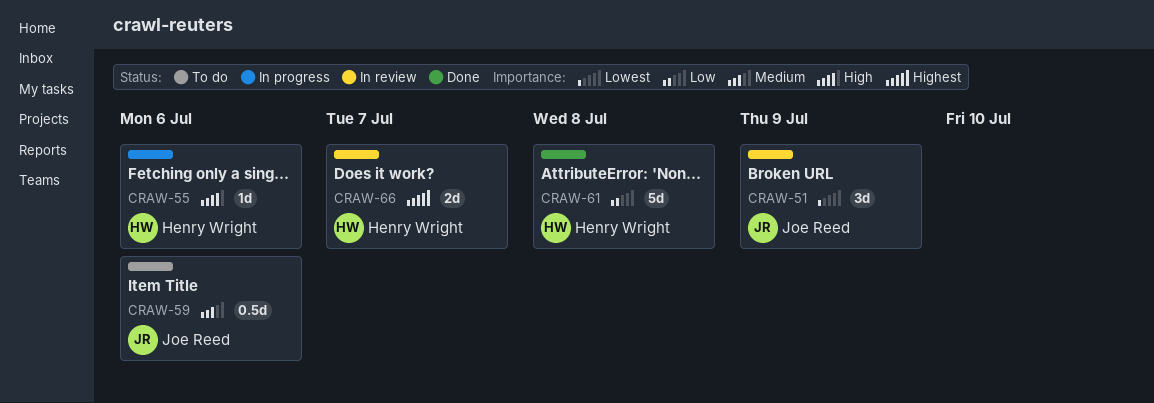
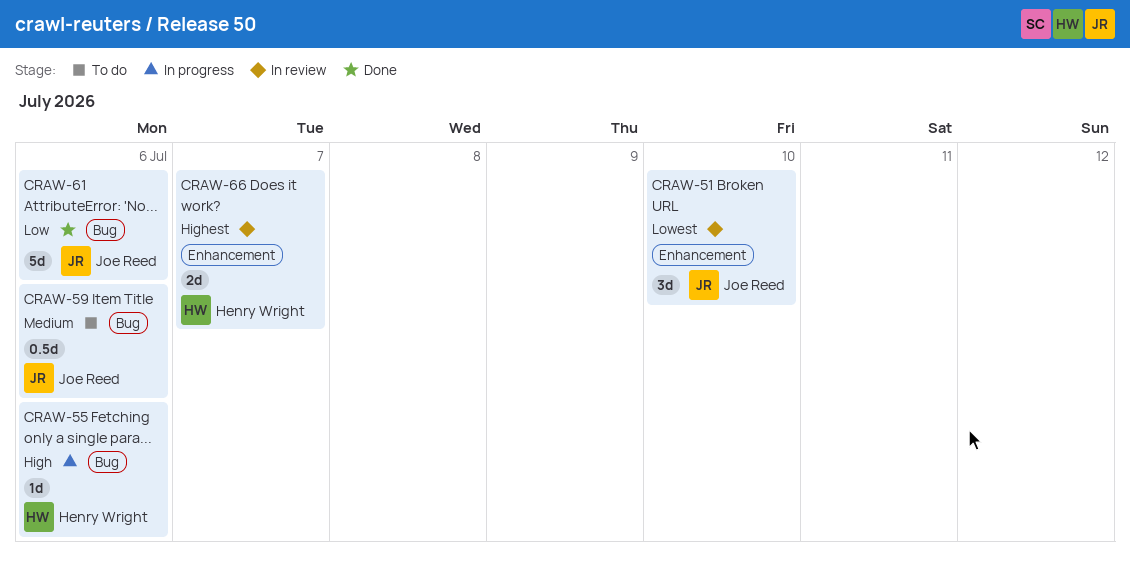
CRAW-51, due: Jul 9 -> Jul 10
CRAW-61, owner: Henry Wright -> Joe Reed
CRAW-61, due: Jul 8 -> Jul 6

